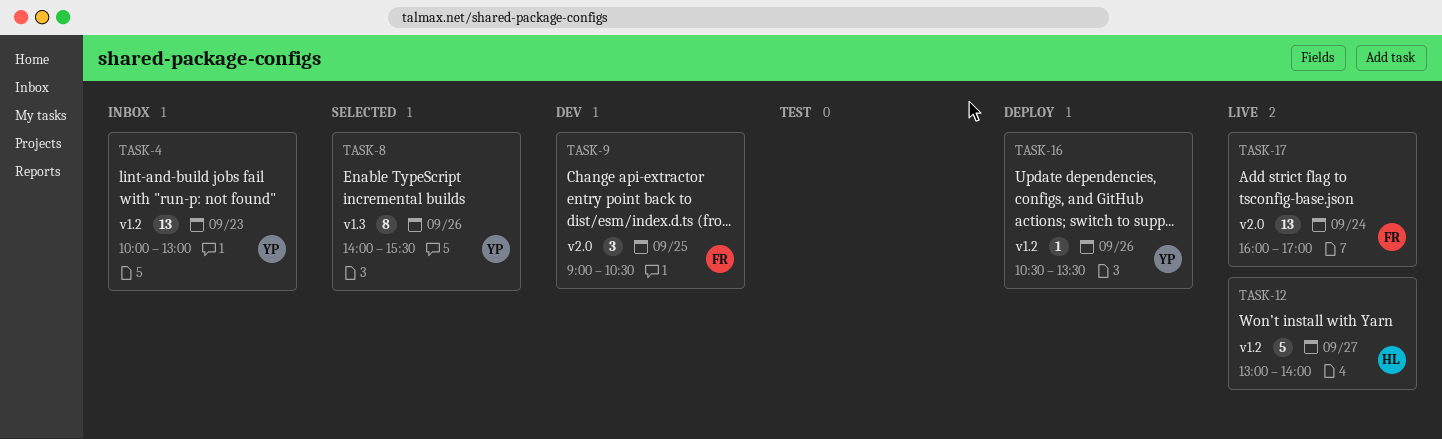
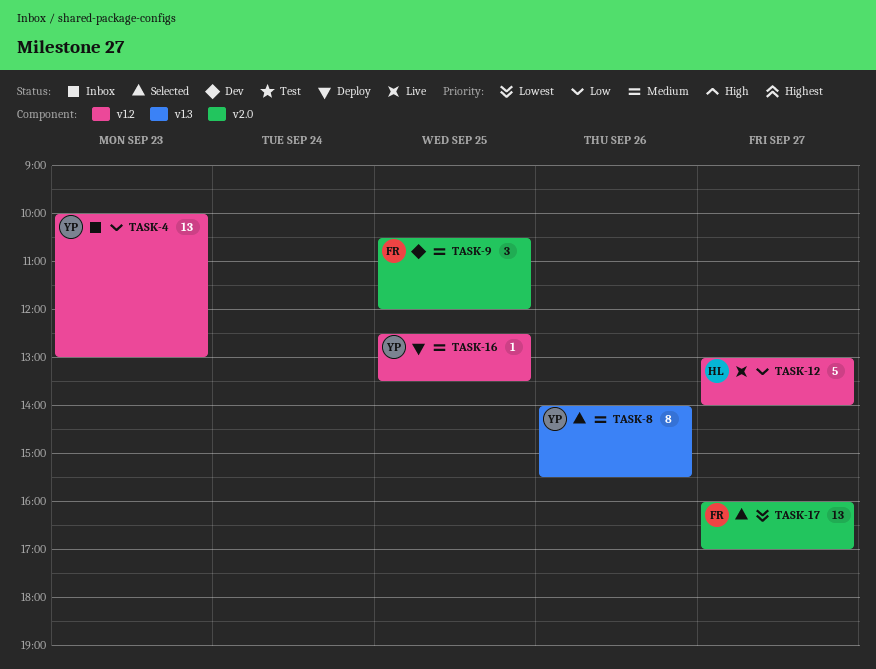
TASK-9, begins: 09:00 -> 10:30
TASK-9, ends: 10:30 -> 12:00
TASK-16, day: Sep 26 -> Sep 25
TASK-16, begins: 10:30 -> 12:30
TASK-17, status: Live -> Selected
TASK-17, day: Sep 24 -> Sep 27

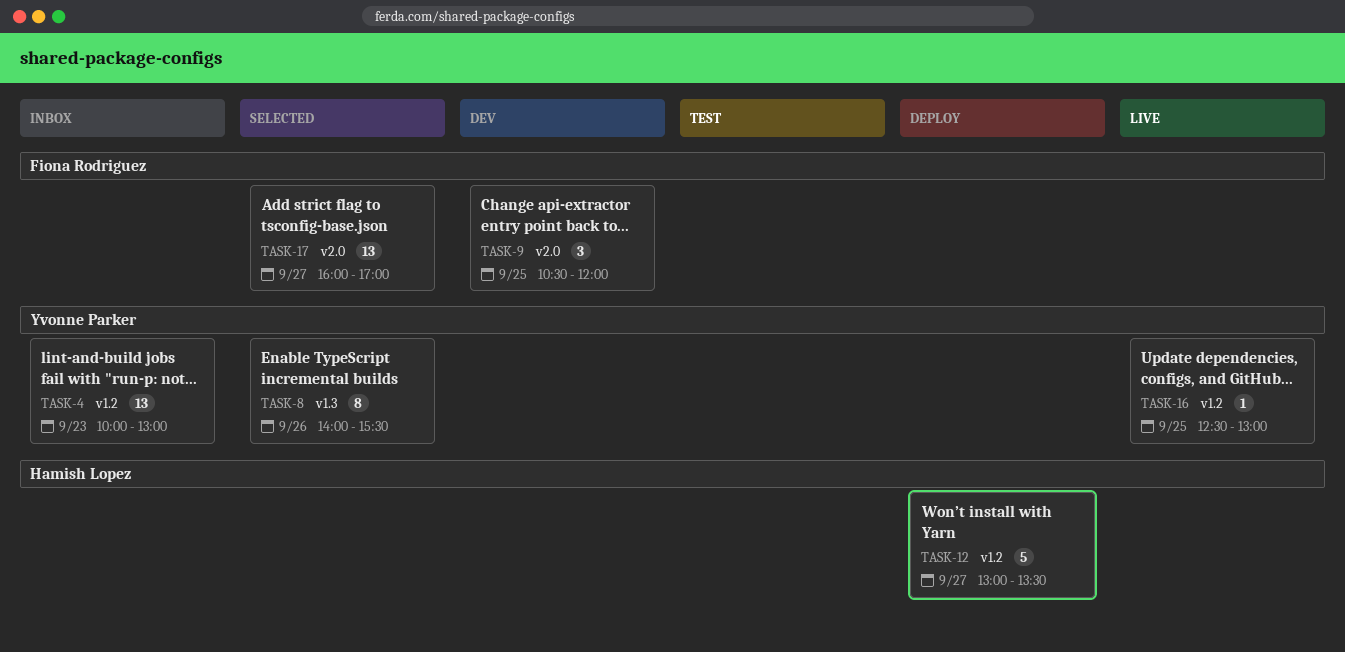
TASK-12, status: Live -> Deploy
TASK-12, ends: 14:00 -> 13:30
TASK-16, status: Deploy -> Live
TASK-16, ends: 13:30 -> 13:00

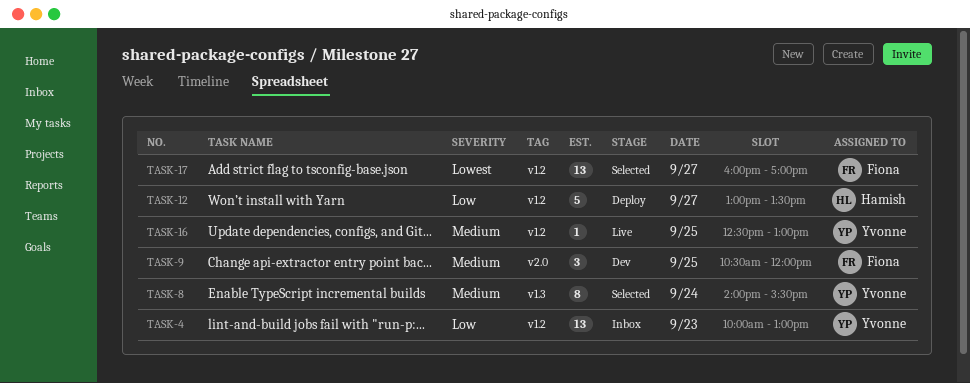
TASK-8, day: Sep 26 -> Sep 24
TASK-17, label: v2.0 -> v1.2

